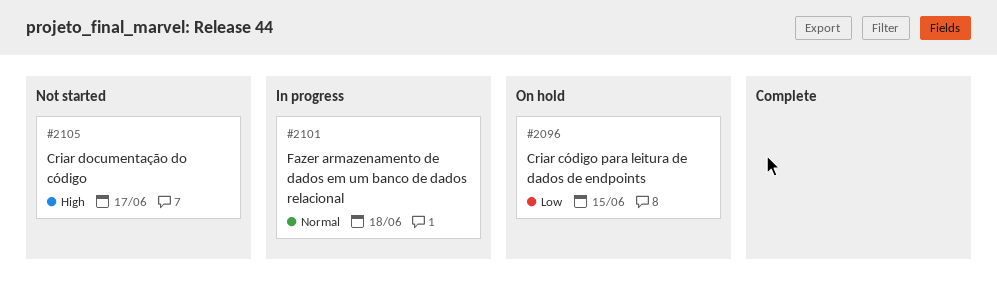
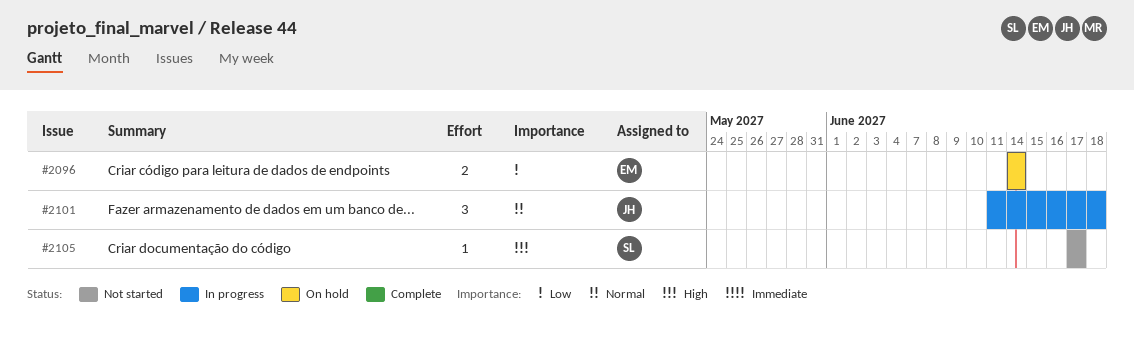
#2096, due: Jun 15 -> Jun 14

